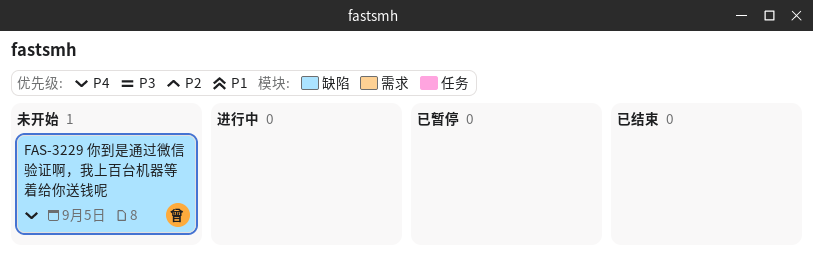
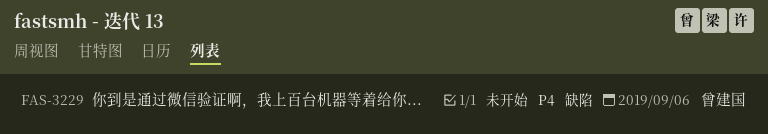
FAS-3229, due: Sep 5 -> Sep 6

